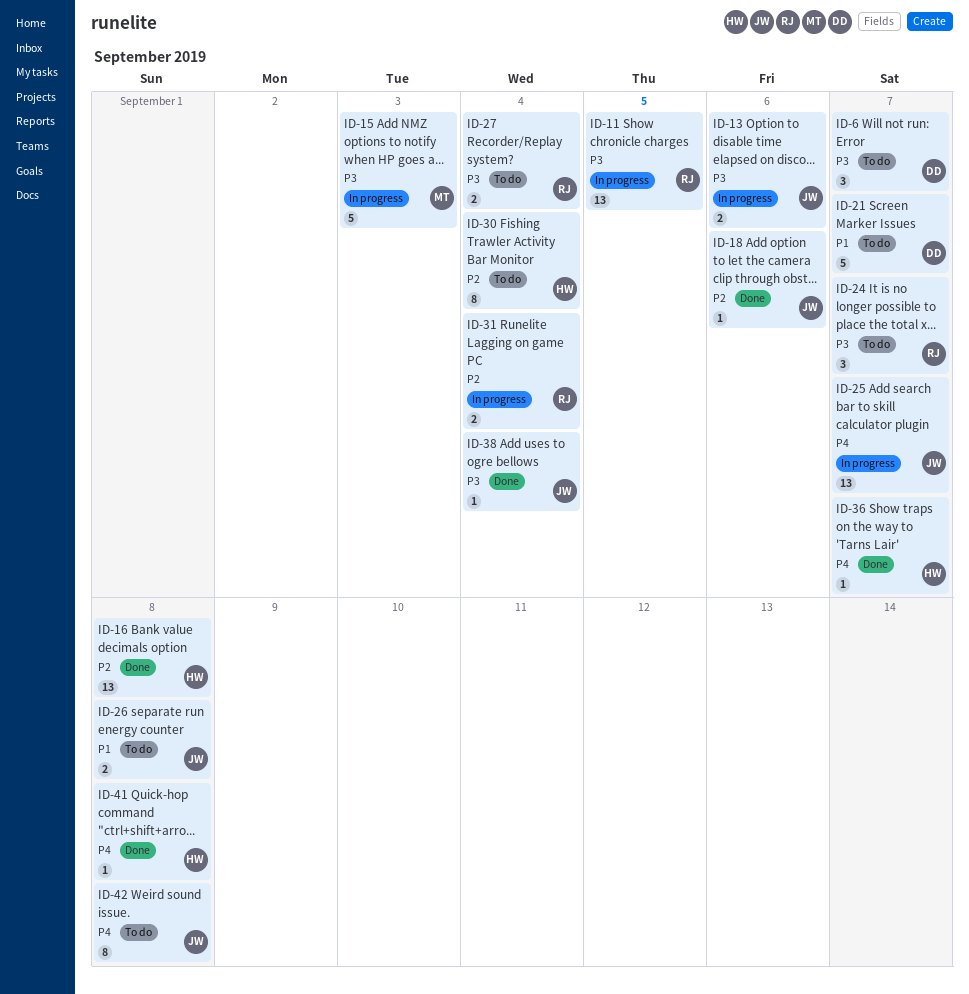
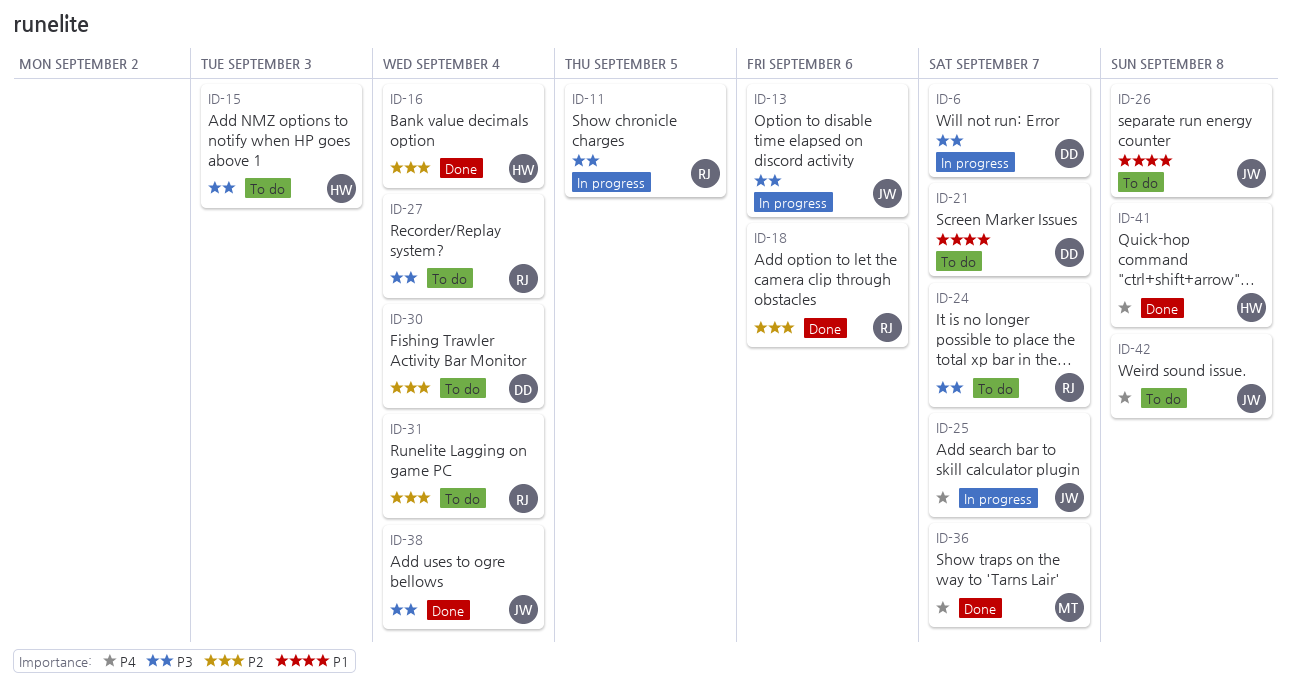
ID-6, status: To do -> In progress
ID-15, status: In progress -> To do
ID-15, owner: MT -> HW
ID-16, due: Sep 8 -> Sep 4
ID-18, owner: JW -> RJ
ID-30, owner: HW -> DD
ID-31, status: In progress -> To do
ID-36, owner: HW -> MT

